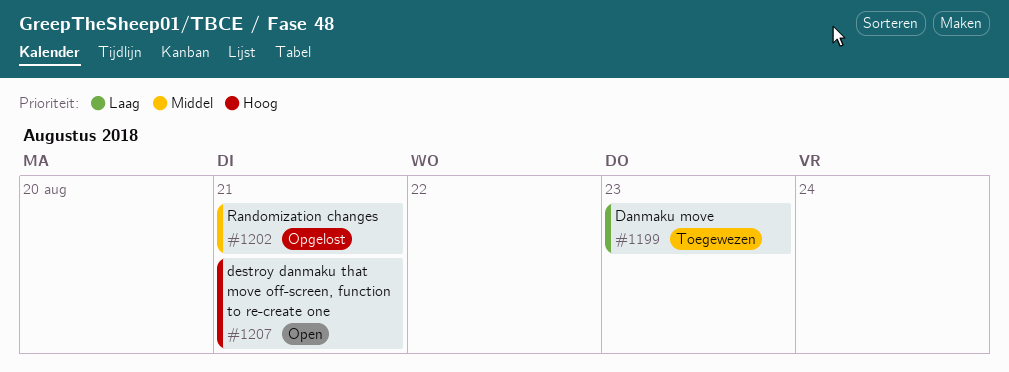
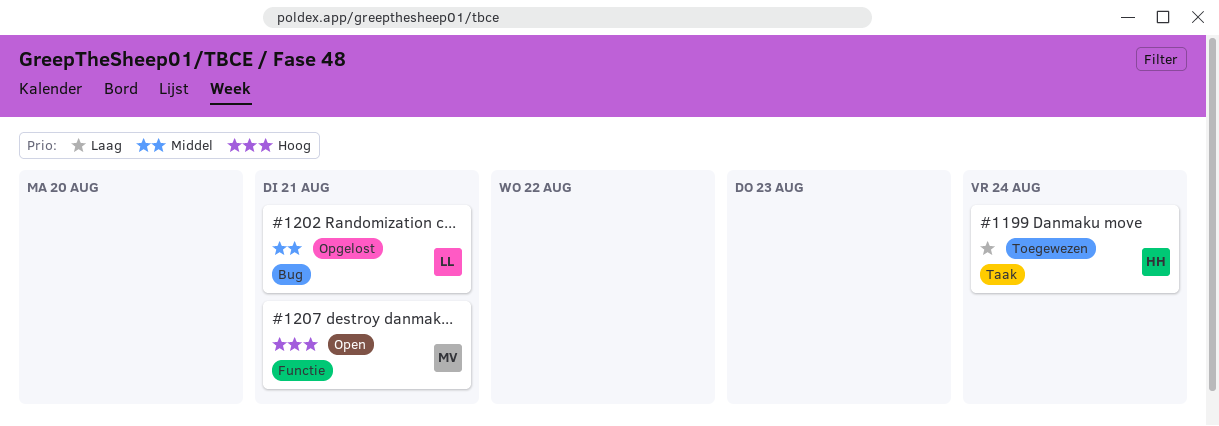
#1199, due: Aug 23 -> Aug 24

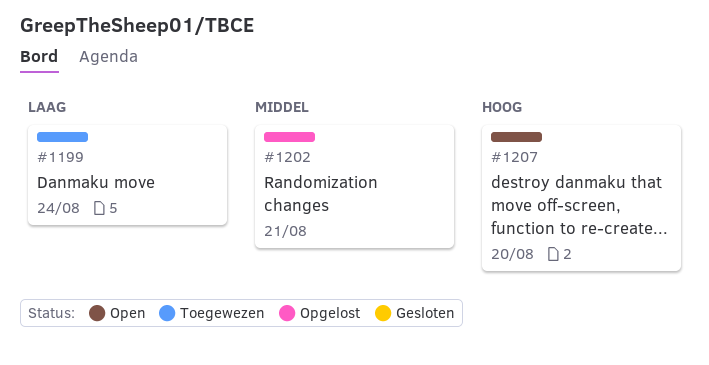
#1207, due: Aug 21 -> Aug 20

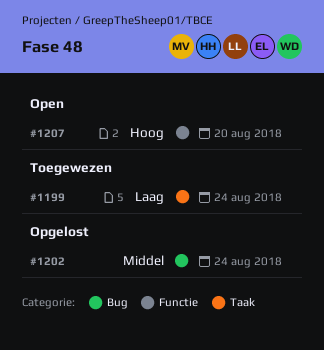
#1202, due: Aug 21 -> Aug 24

